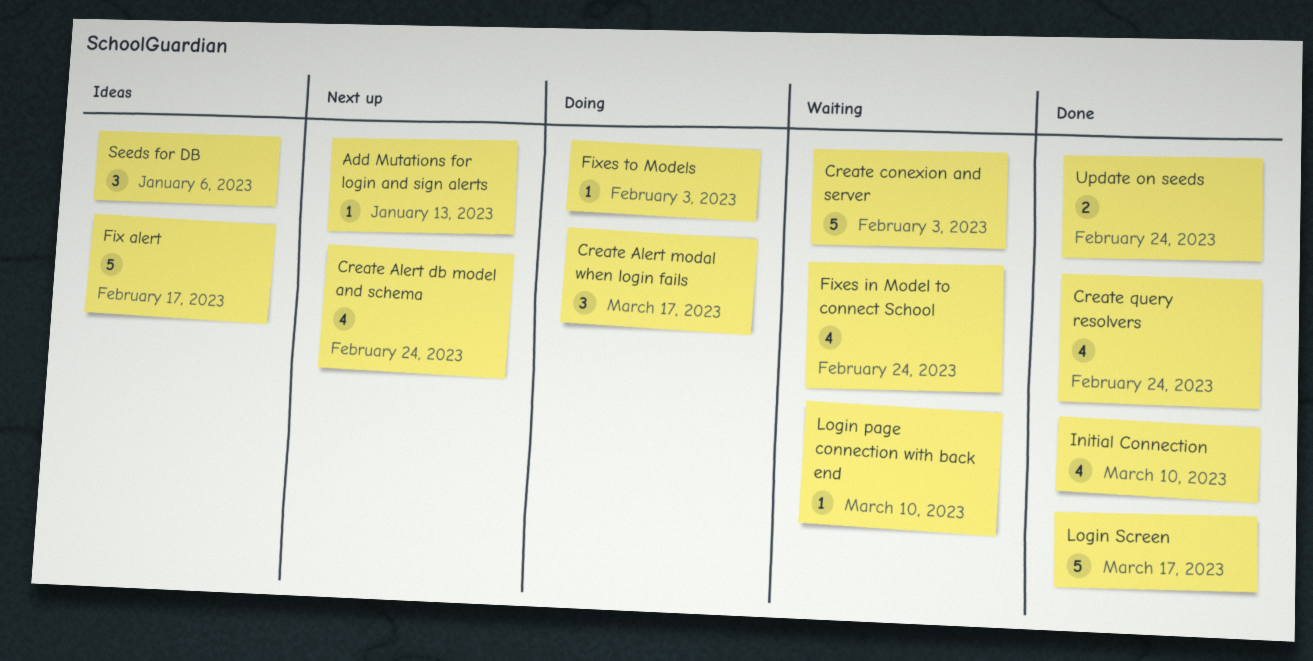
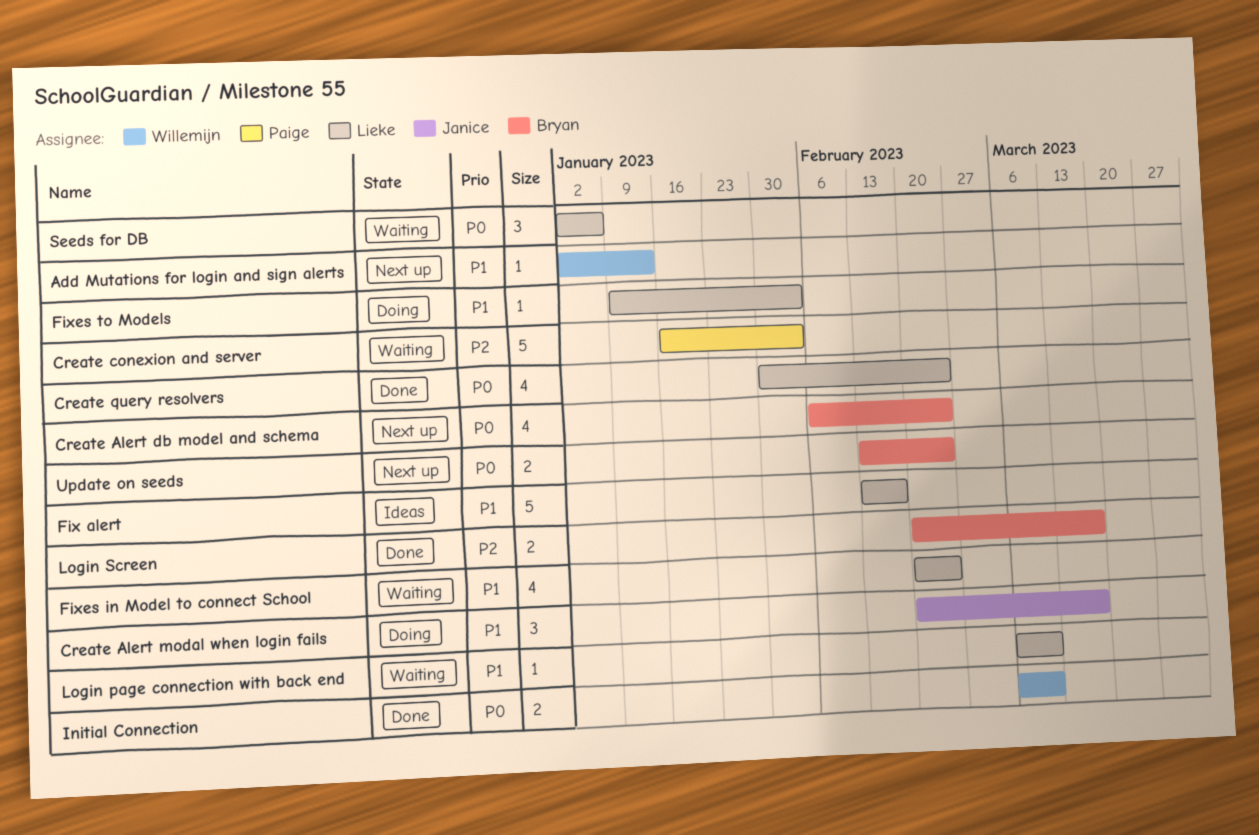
Initial Connection, estimate: 4 -> 2
Login Screen, estimate: 5 -> 2
Seeds for DB, status: Ideas -> Waiting
Update on seeds, status: Done -> Next up

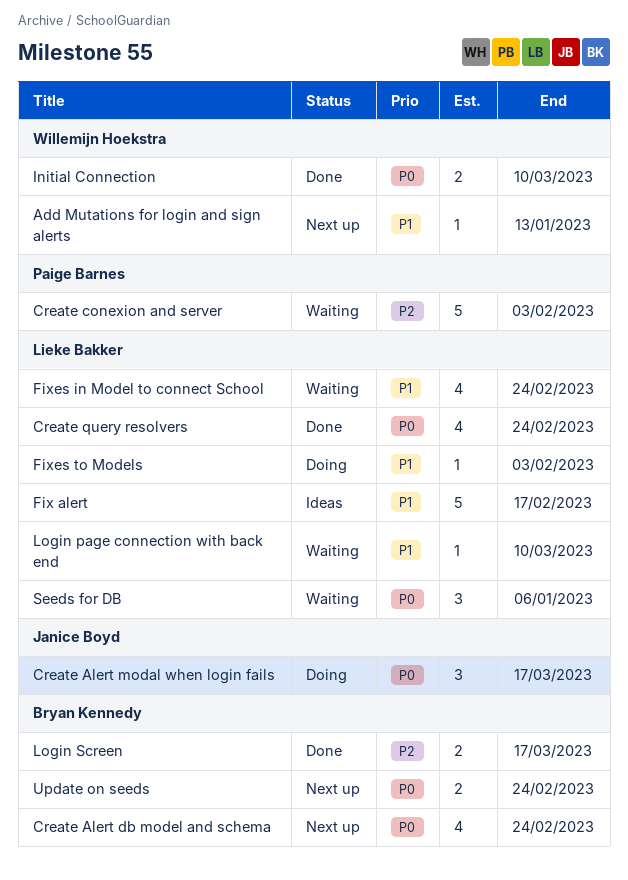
Create Alert modal when login fails, priority: P1 -> P0

